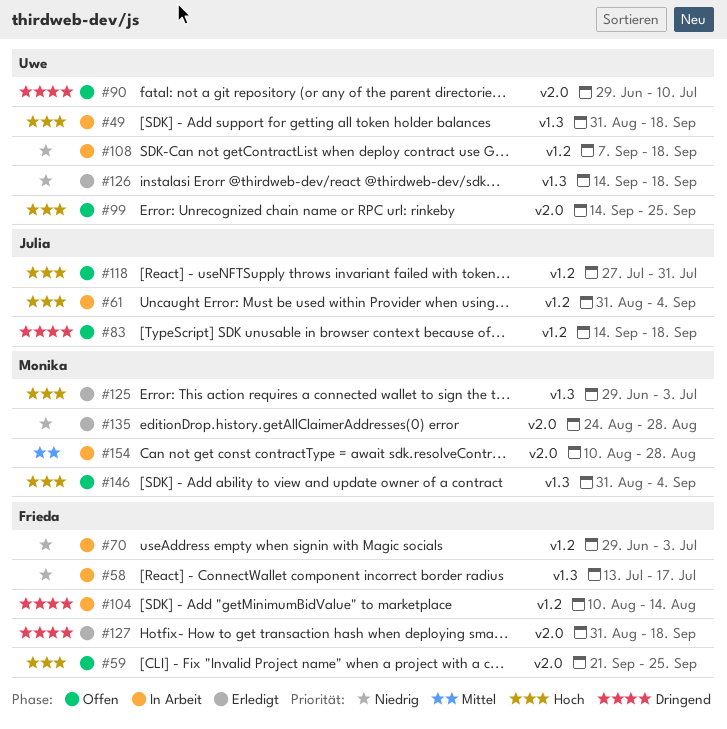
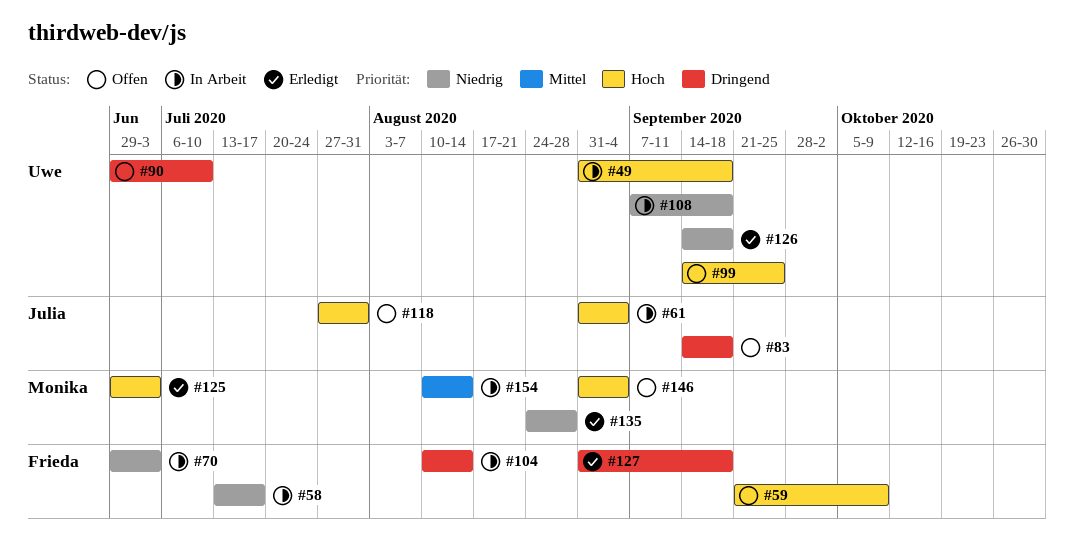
#59, due: Sep 25 -> Oct 9
#154, due: Aug 28 -> Aug 14

